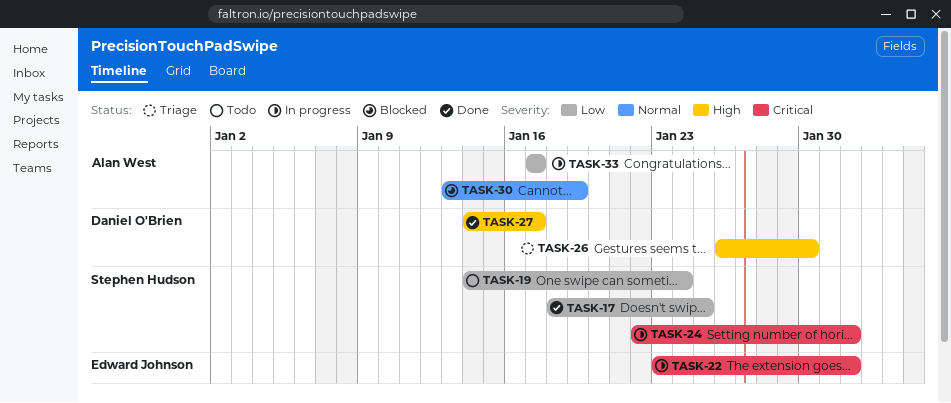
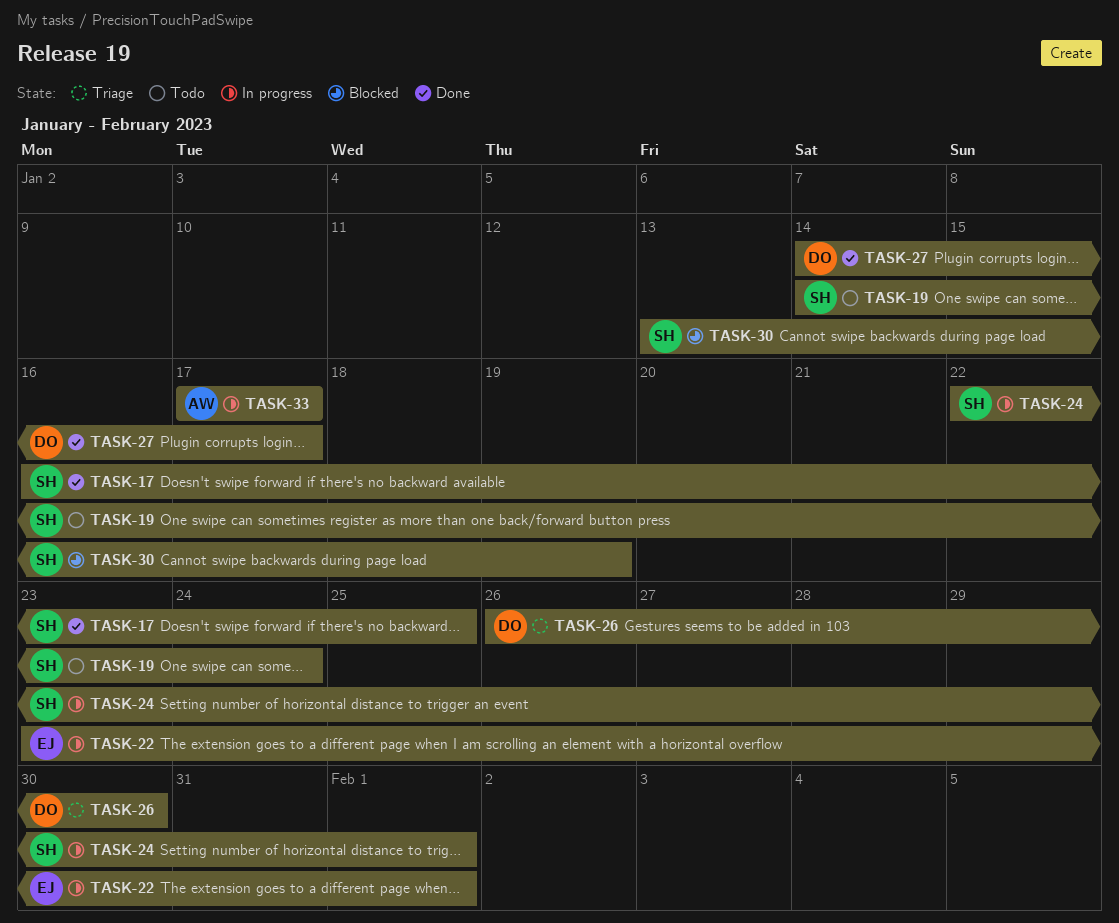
TASK-17, start: Jan 18 -> Jan 16
TASK-30, owner: Alan West -> Stephen Hudson

